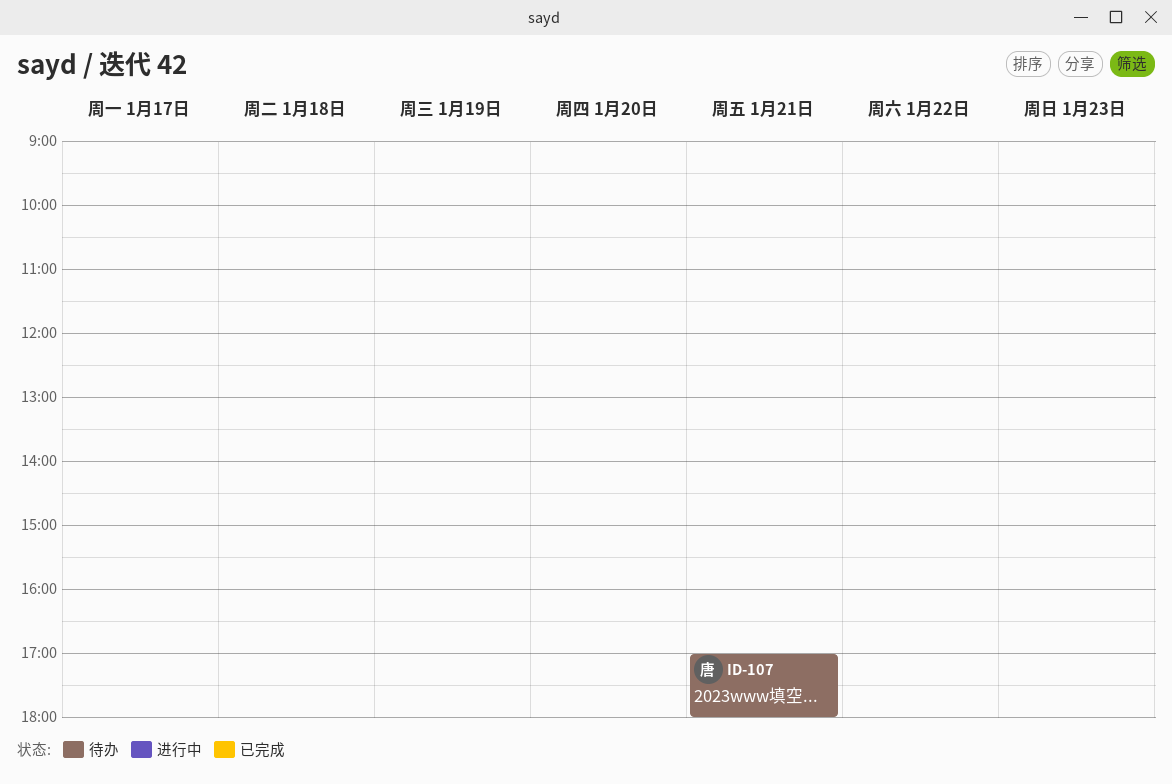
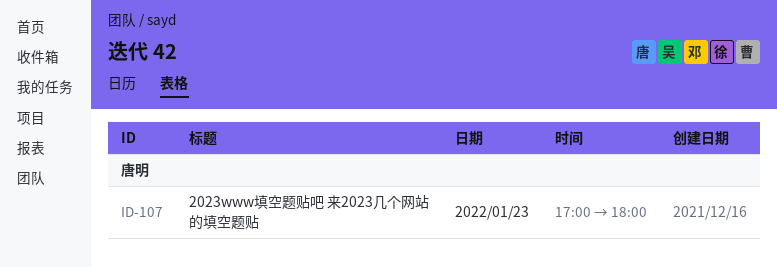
ID-107, day: Jan 21 -> Jan 23

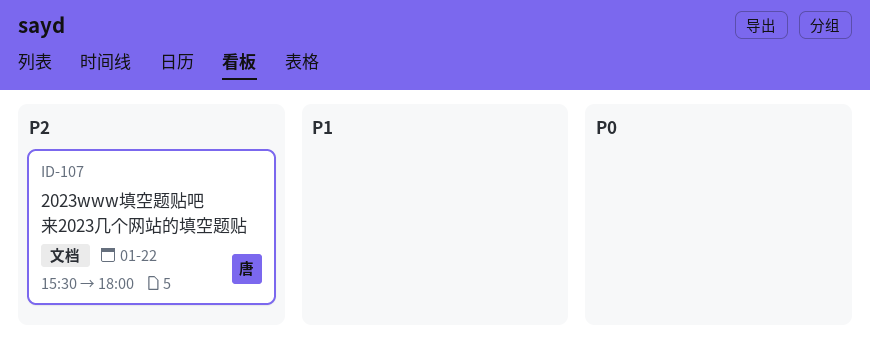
ID-107, day: Jan 23 -> Jan 22
ID-107, begins: 17:00 -> 15:30

